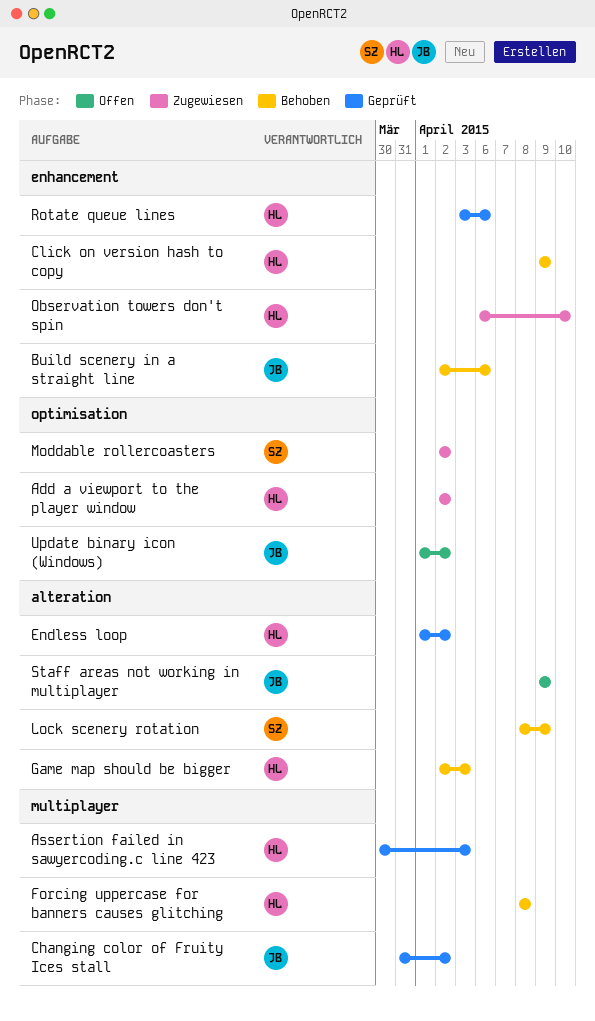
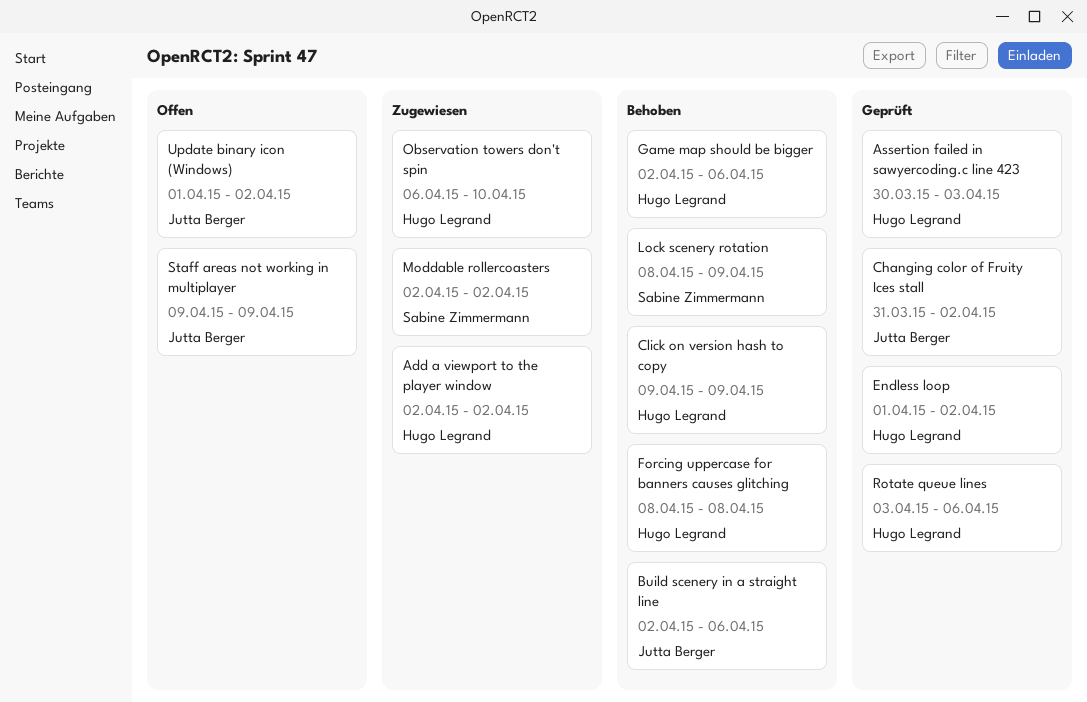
Game map should be bigger, due: Apr 3 -> Apr 6

